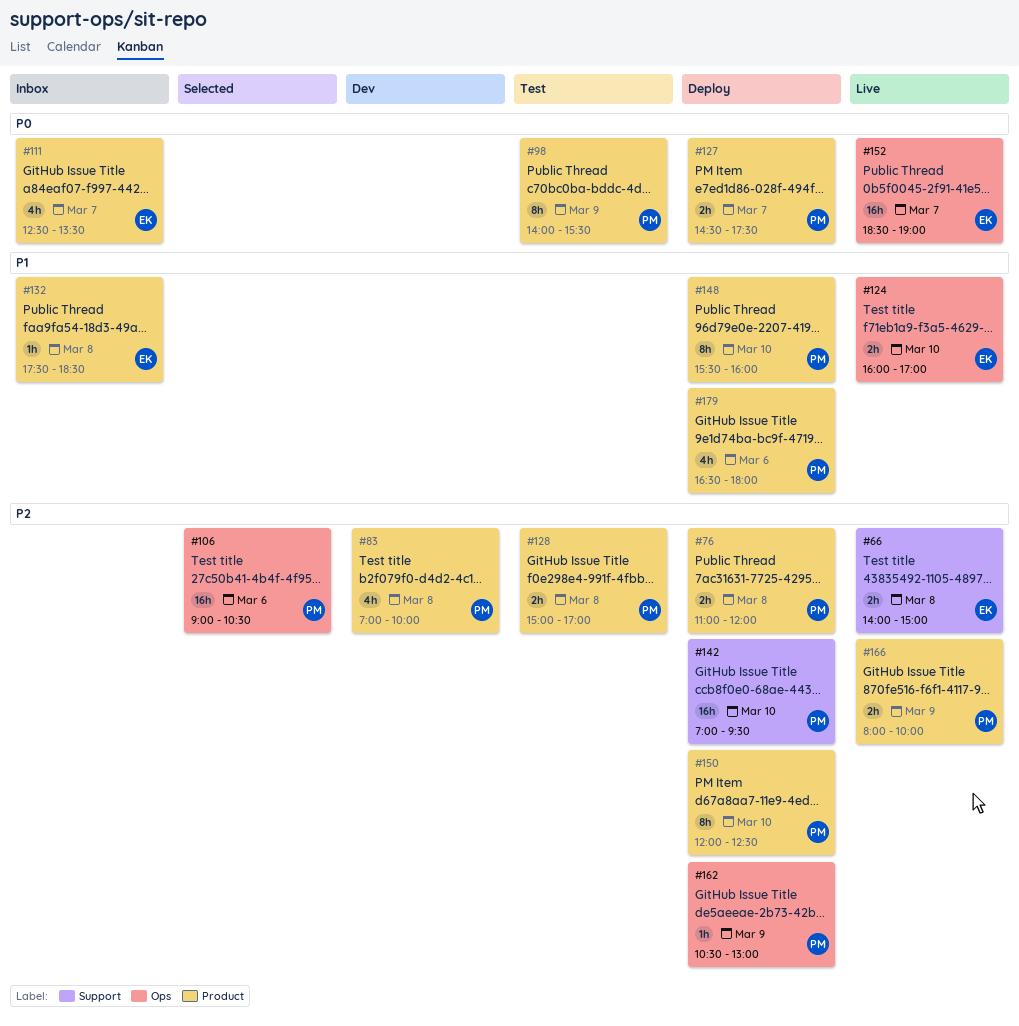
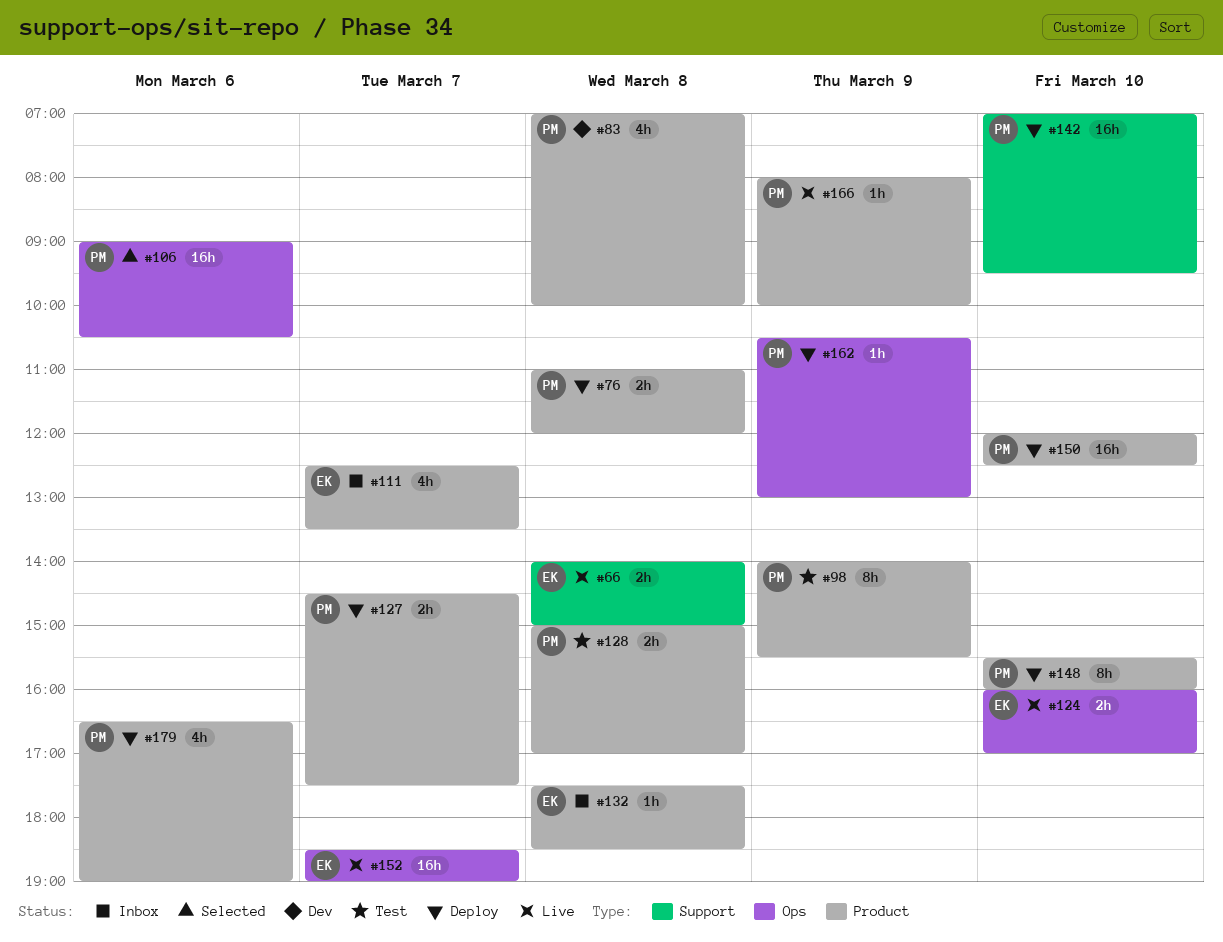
#150, estimate: 8h -> 16h
#166, estimate: 2h -> 1h
#179, ends: 18:00 -> 19:00

